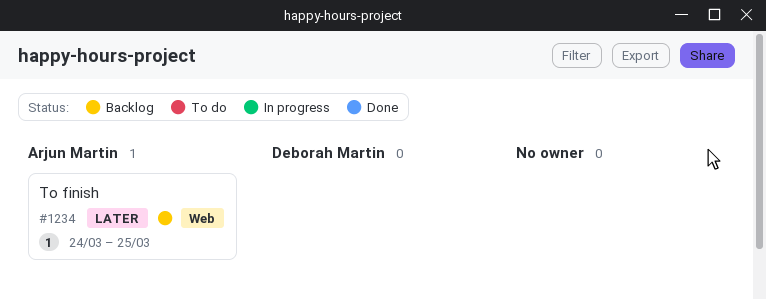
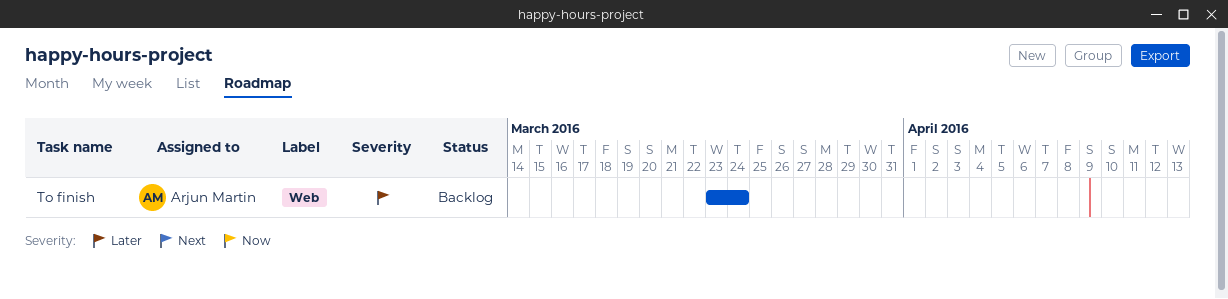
To finish, start: Mar 24 -> Mar 23
To finish, due: Mar 25 -> Mar 24

